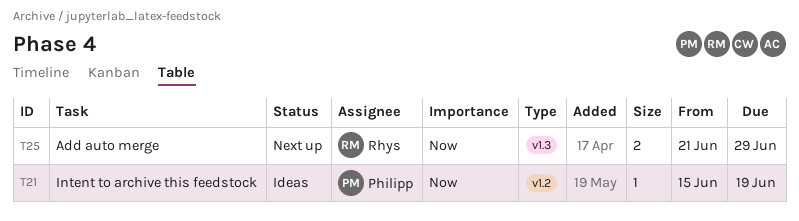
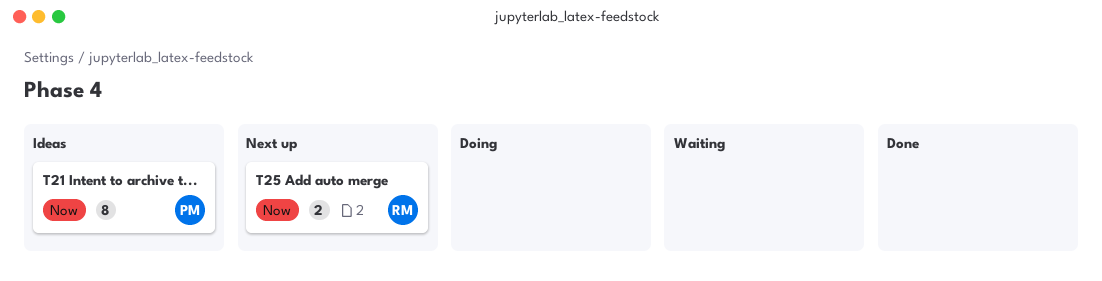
T21, estimate: 1 -> 8

